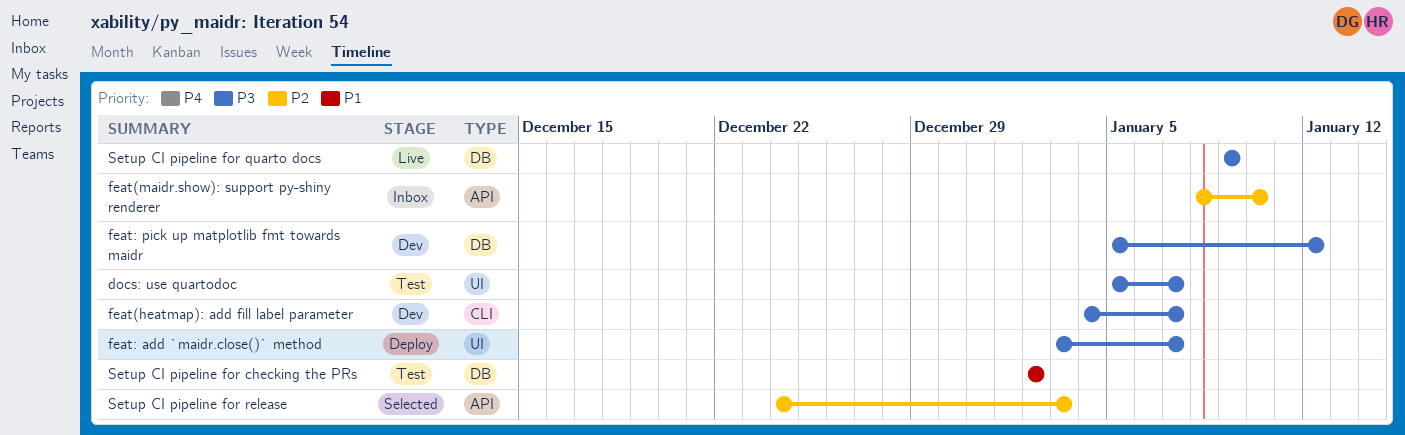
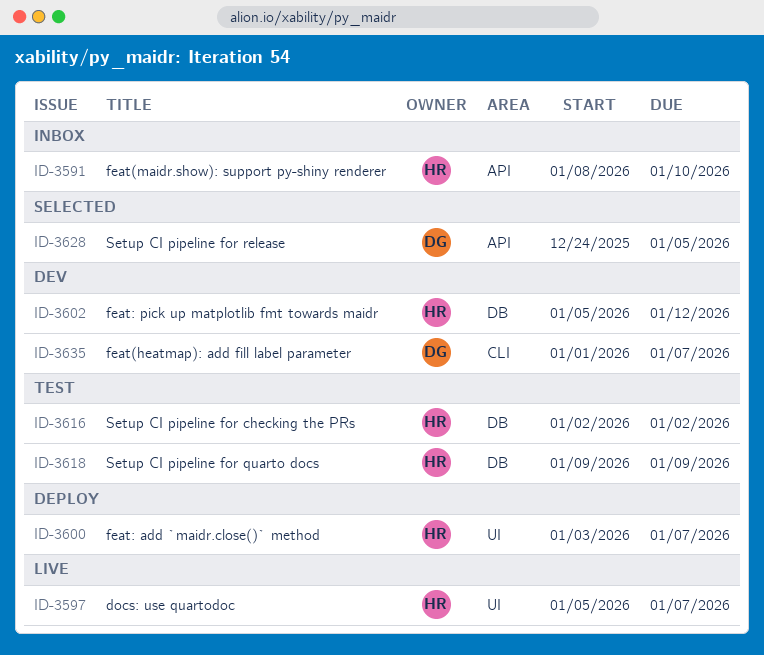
docs: use quartodoc, status: Test -> Live
feat(heatmap): add fill label parameter, start: Jan 4 -> Jan 1
Setup CI pipeline for quarto docs, status: Live -> Test
Setup CI pipeline for release, due: Jan 3 -> Jan 5

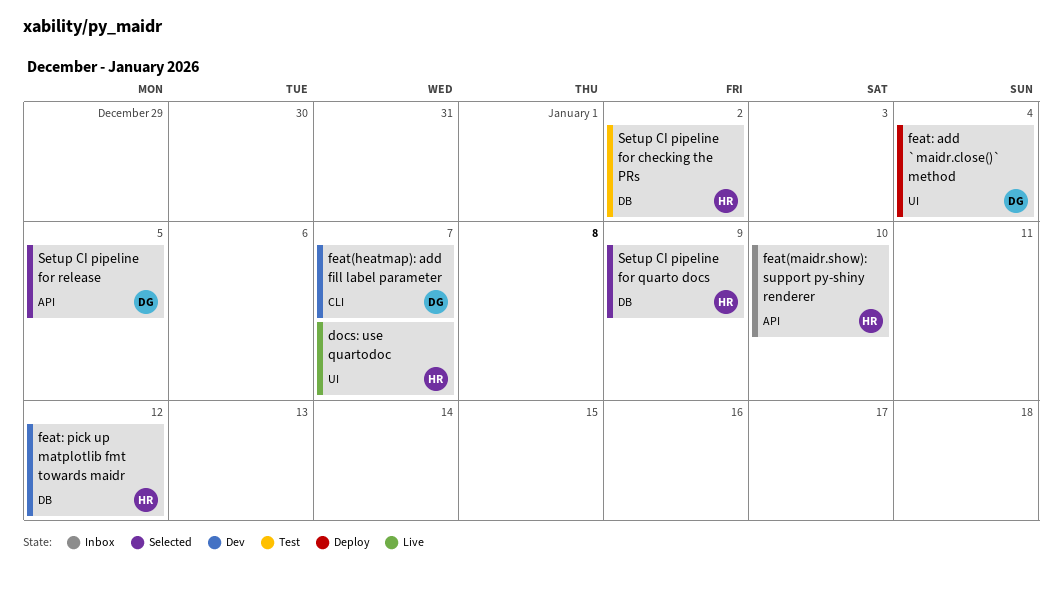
feat: add `maidr.close()` method, owner: HR -> DG
feat: add `maidr.close()` method, due: Jan 7 -> Jan 4
Setup CI pipeline for quarto docs, status: Test -> Selected

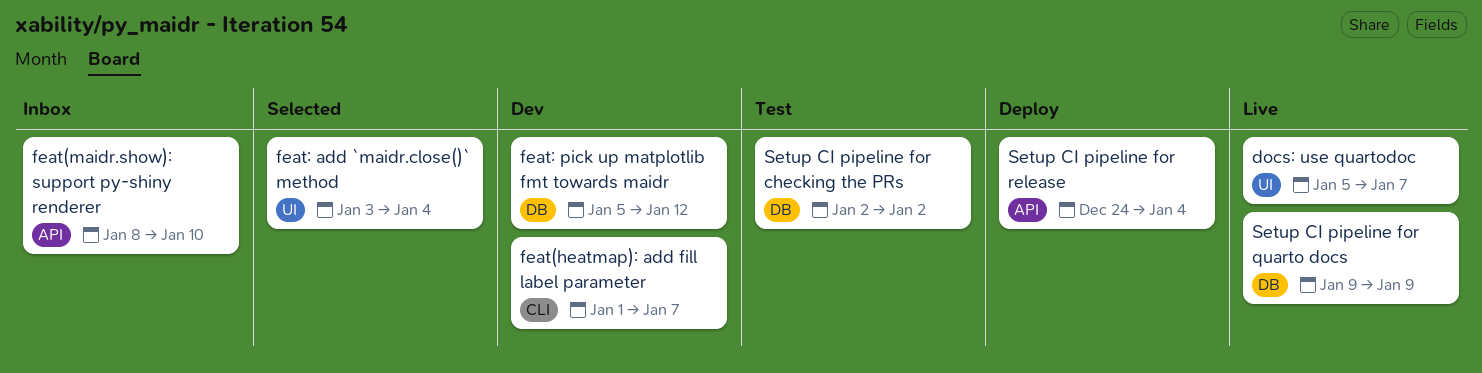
feat: add `maidr.close()` method, status: Deploy -> Selected
Setup CI pipeline for quarto docs, status: Selected -> Live
Setup CI pipeline for release, status: Selected -> Deploy
Setup CI pipeline for release, due: Jan 5 -> Jan 4

